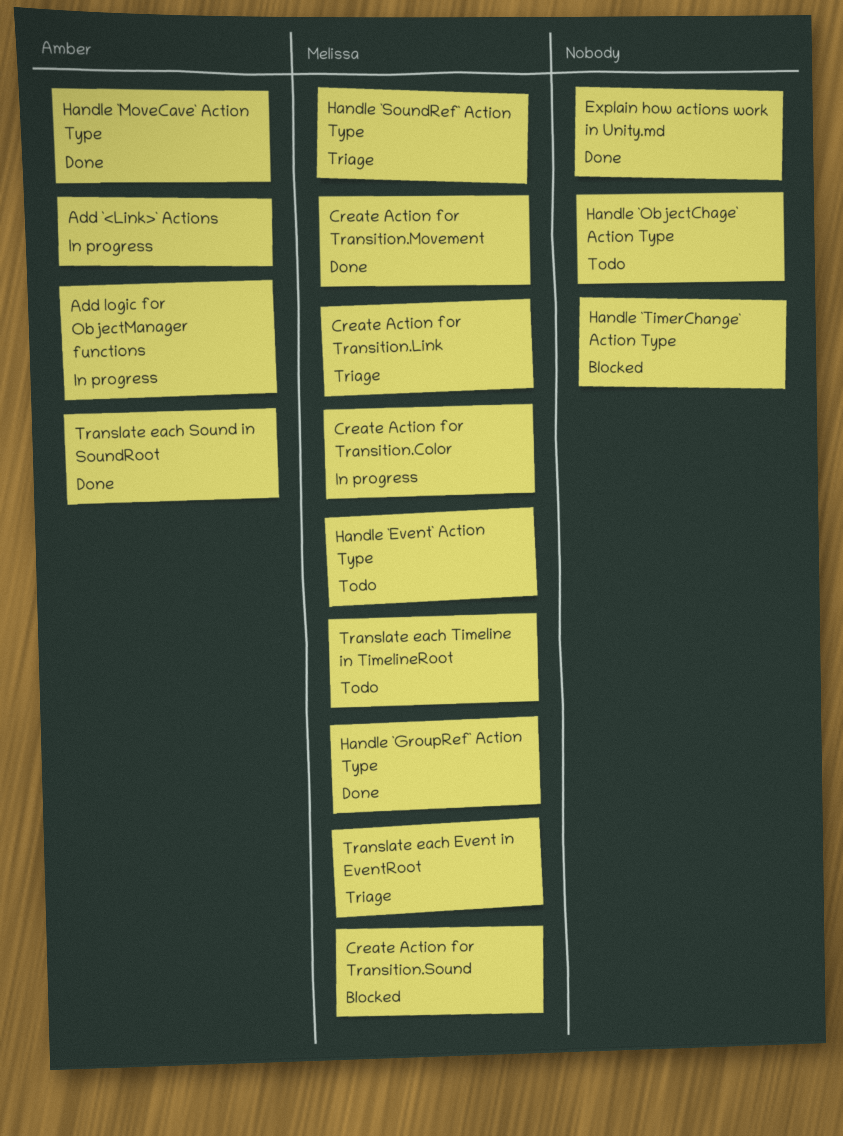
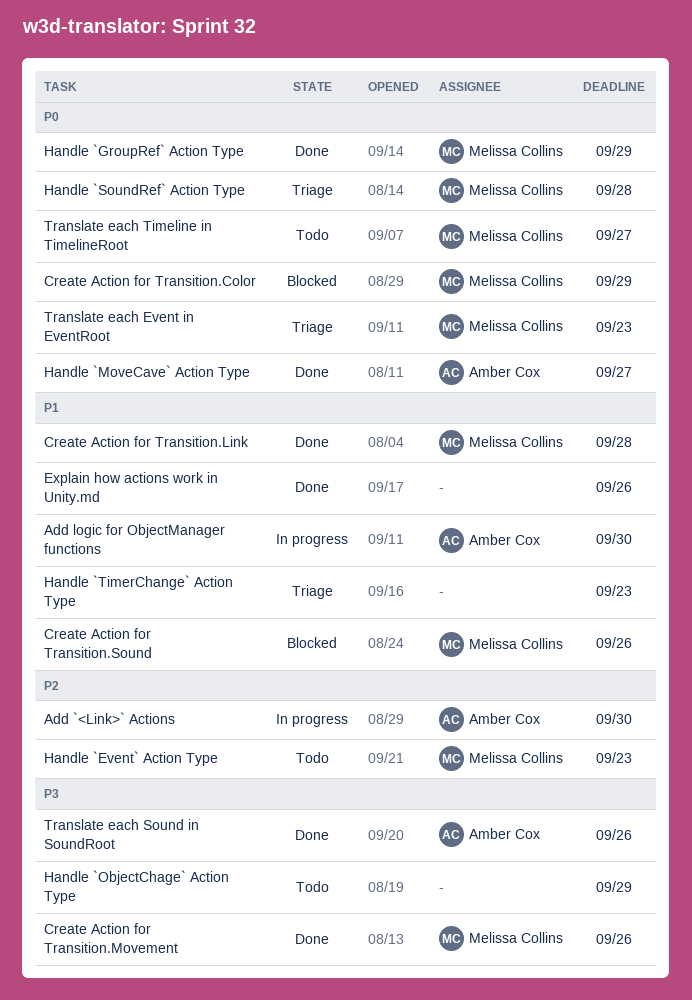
Create Action for Transition.Color, status: In progress -> Blocked
Create Action for Transition.Link, status: Triage -> Done
Handle `TimerChange` Action Type, status: Blocked -> Triage

